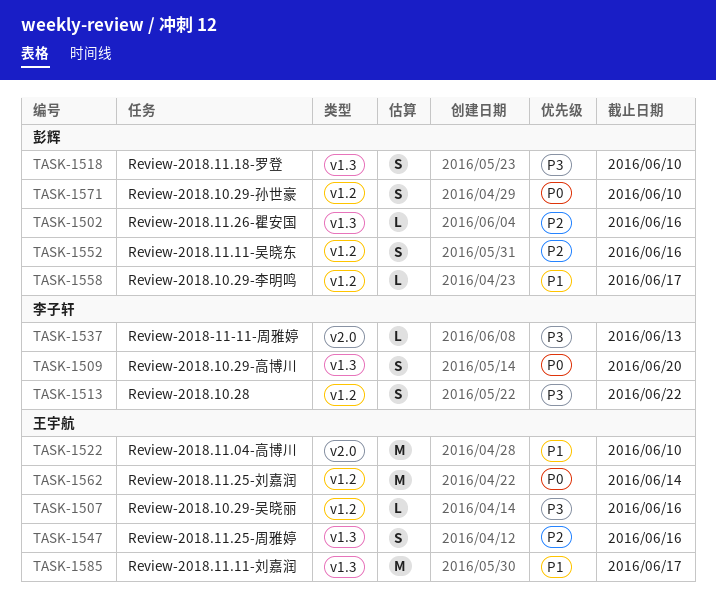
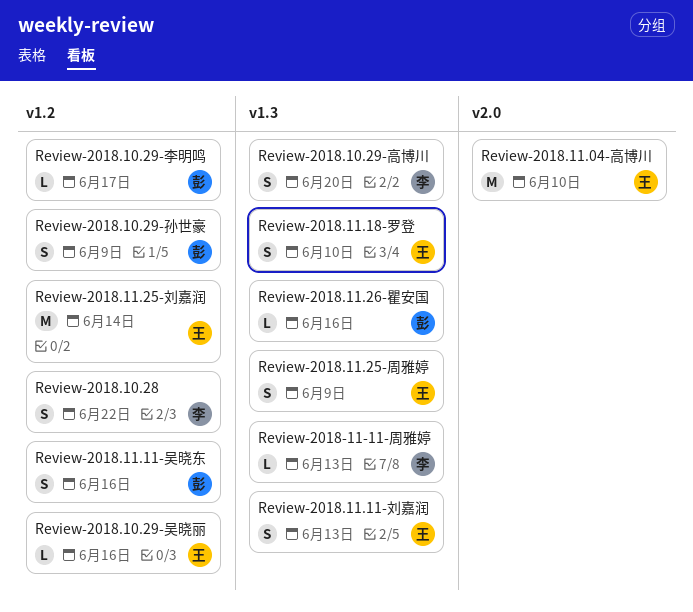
Review-2018-11-11-周雅婷, label: v2.0 -> v1.3
Review-2018.10.29-孙世豪, due: Jun 10 -> Jun 9
Review-2018.11.11-刘嘉润, estimate: M -> S
Review-2018.11.11-刘嘉润, due: Jun 17 -> Jun 13
Review-2018.11.18-罗登, owner: 彭辉 -> 王宇航
Review-2018.11.25-周雅婷, due: Jun 16 -> Jun 9

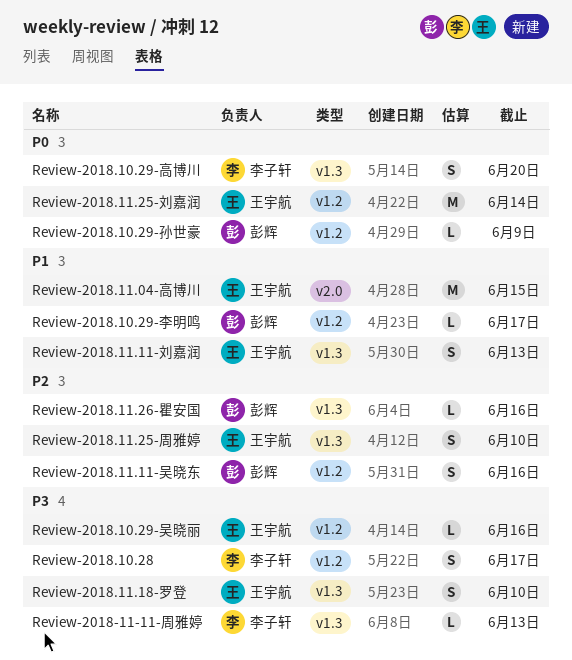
Review-2018.10.28, due: Jun 22 -> Jun 17
Review-2018.10.29-孙世豪, estimate: S -> L
Review-2018.11.04-高博川, due: Jun 10 -> Jun 15
Review-2018.11.25-周雅婷, due: Jun 9 -> Jun 10

